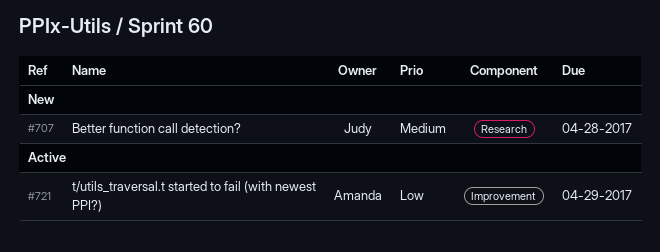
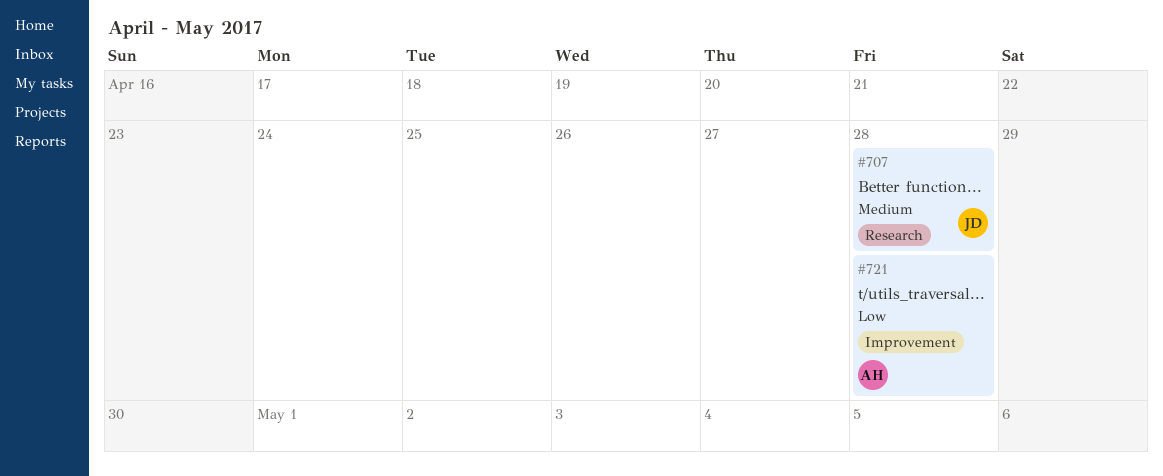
#721, due: Apr 29 -> Apr 28

